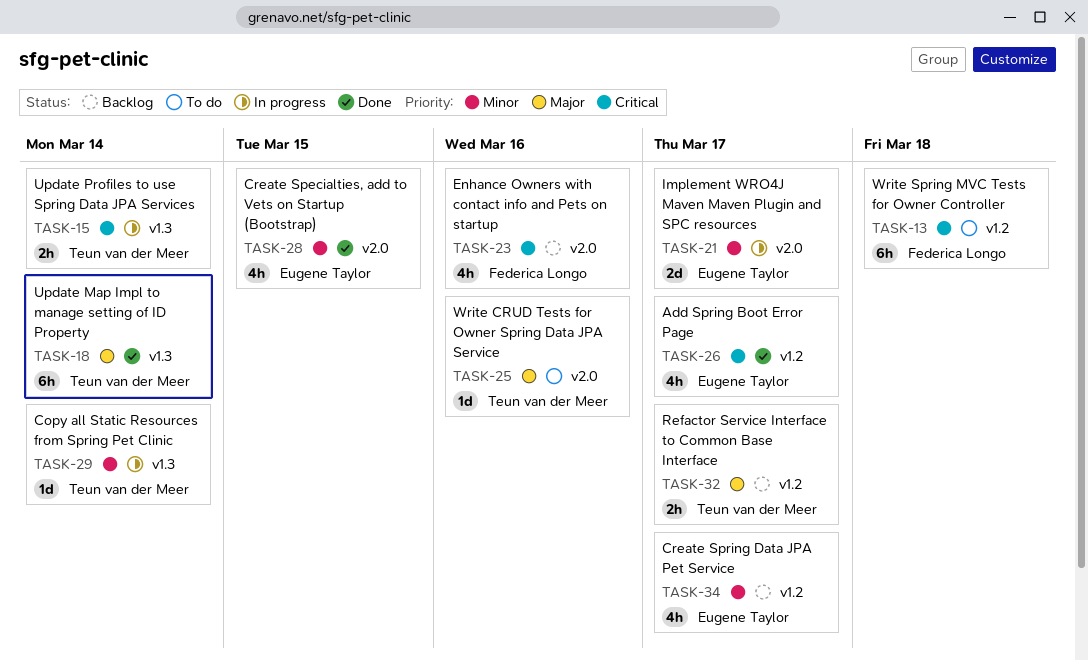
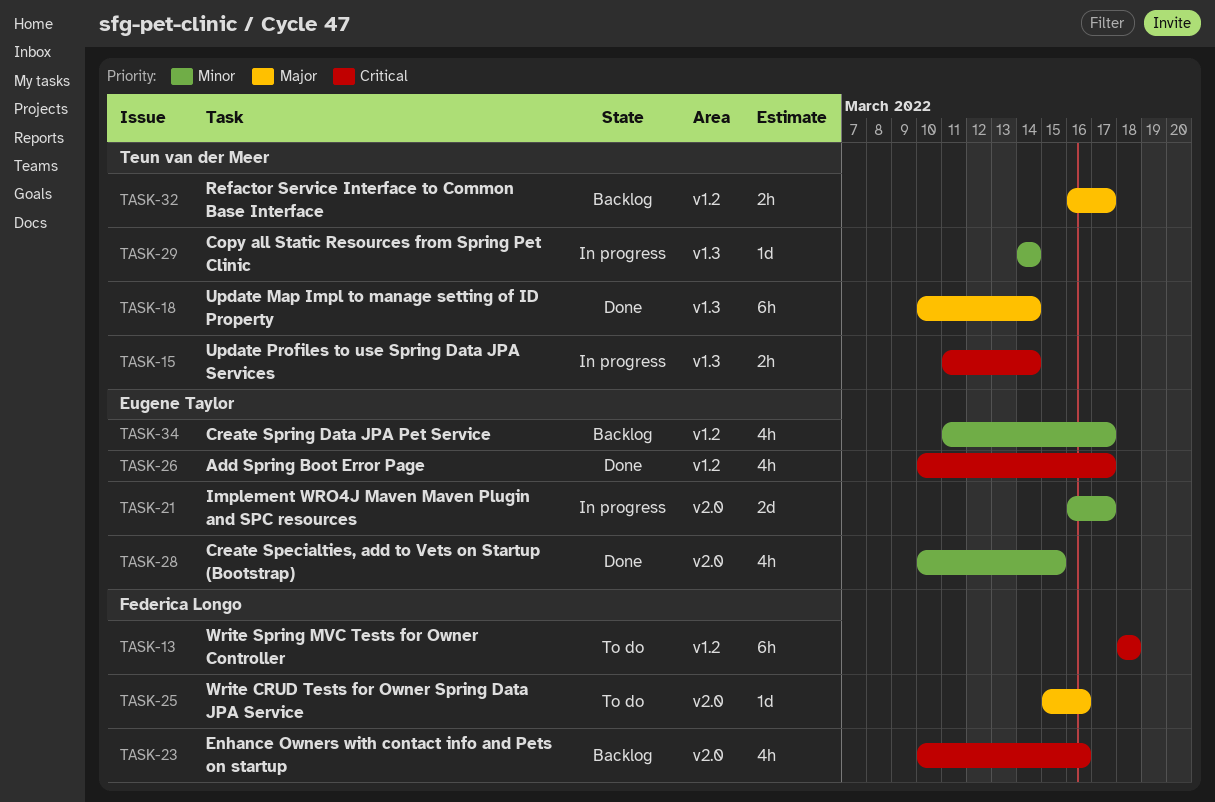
TASK-25, owner: Teun van der Meer -> Federica Longo

